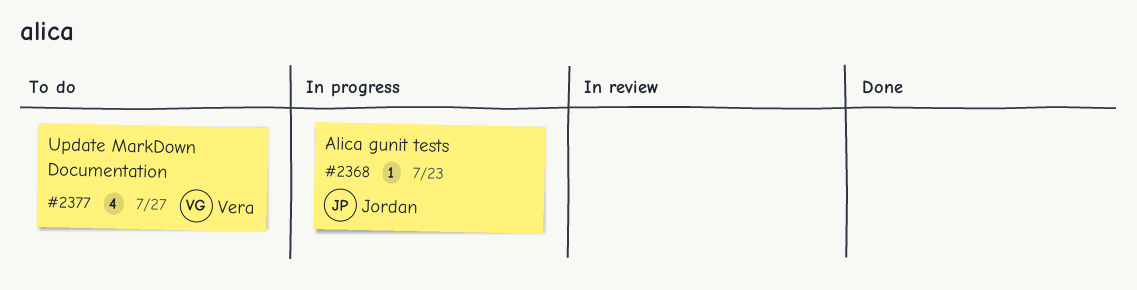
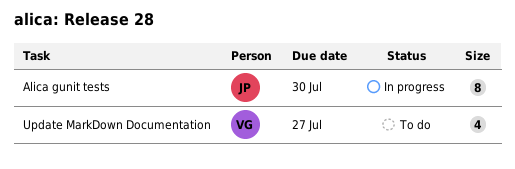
Alica gunit tests, estimate: 1 -> 8
Alica gunit tests, due: Jul 23 -> Jul 30

